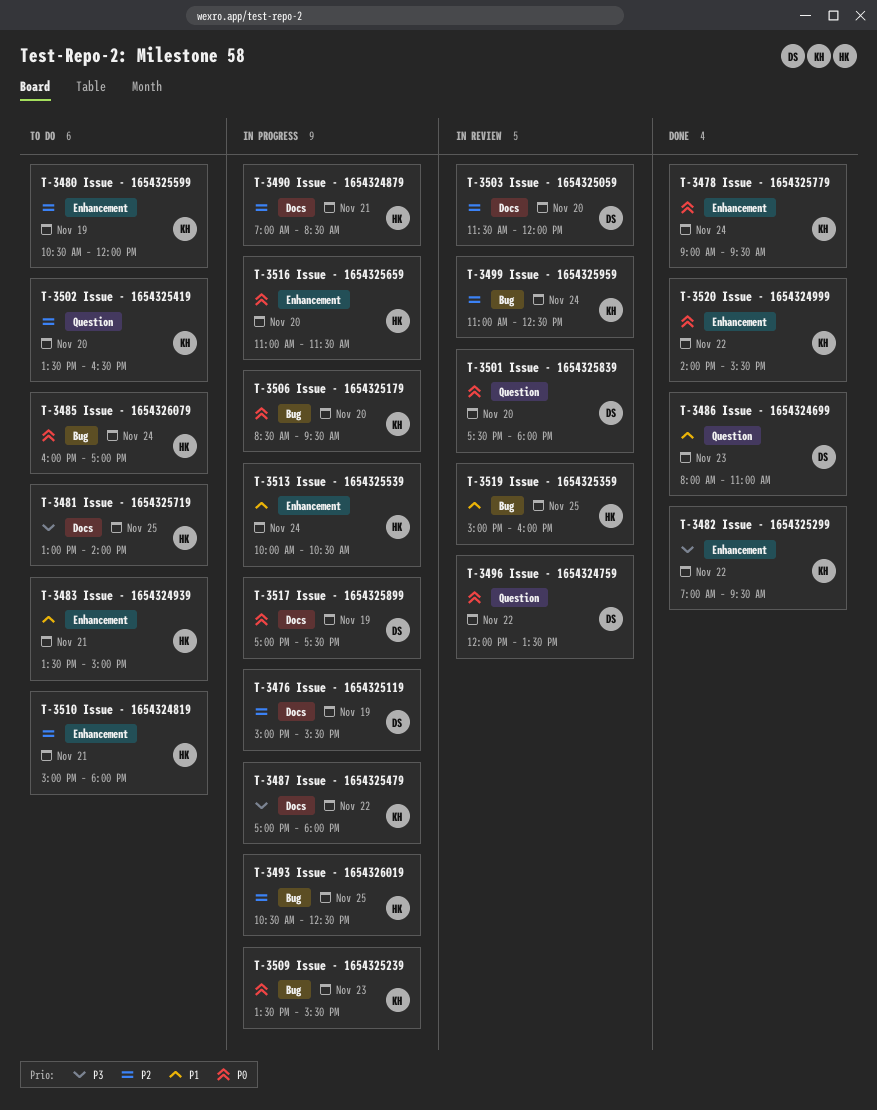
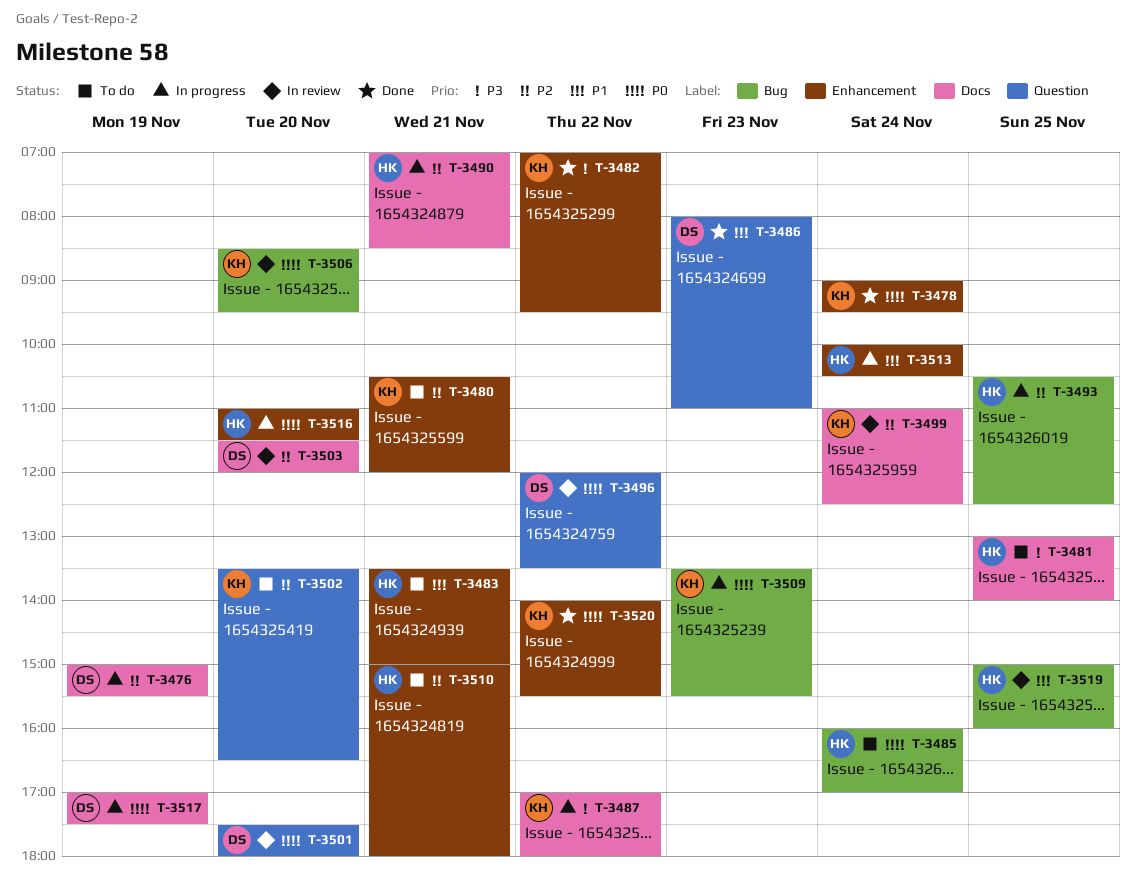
T-3480, day: Nov 19 -> Nov 21
T-3499, label: Bug -> Docs
T-3506, status: In progress -> In review

